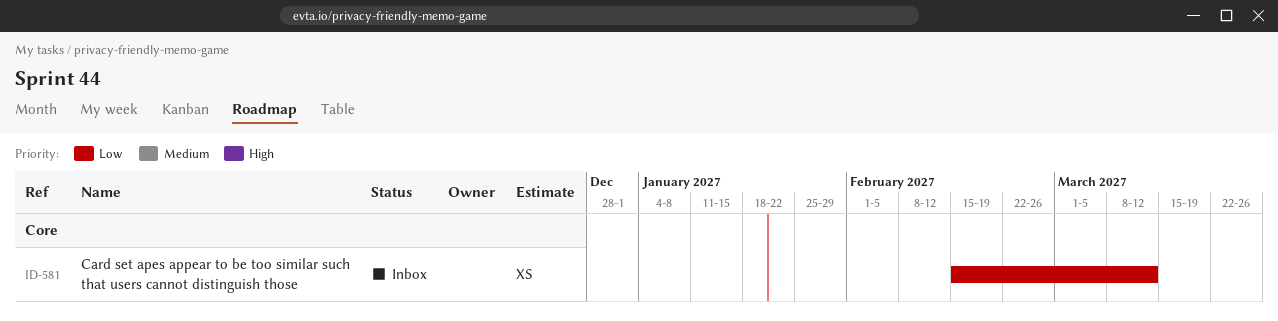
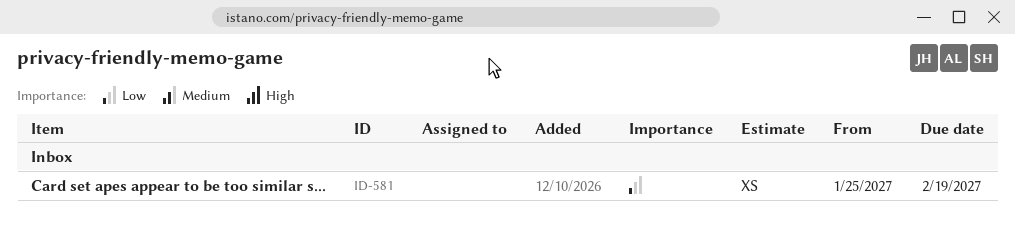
ID-581, start: Feb 15 -> Jan 25
ID-581, due: Mar 12 -> Feb 19

